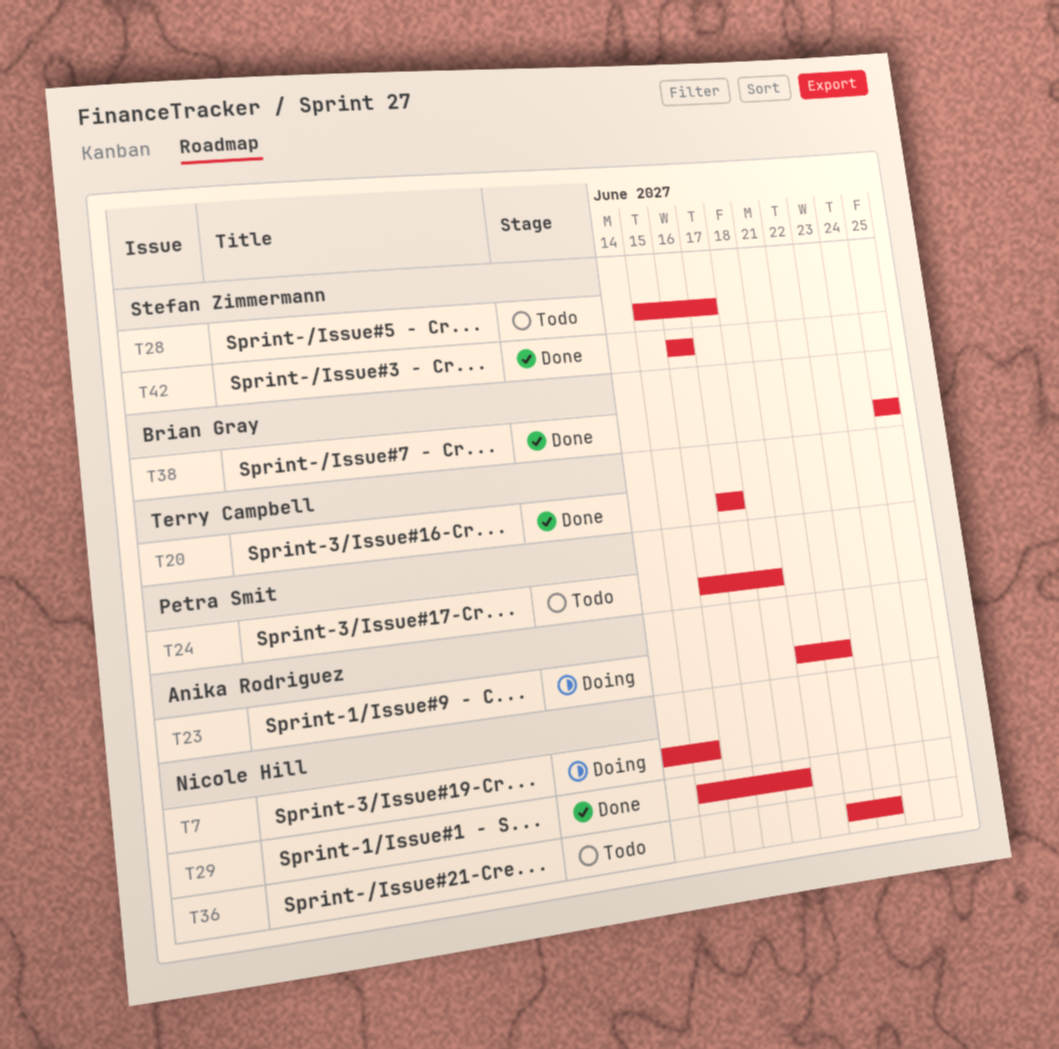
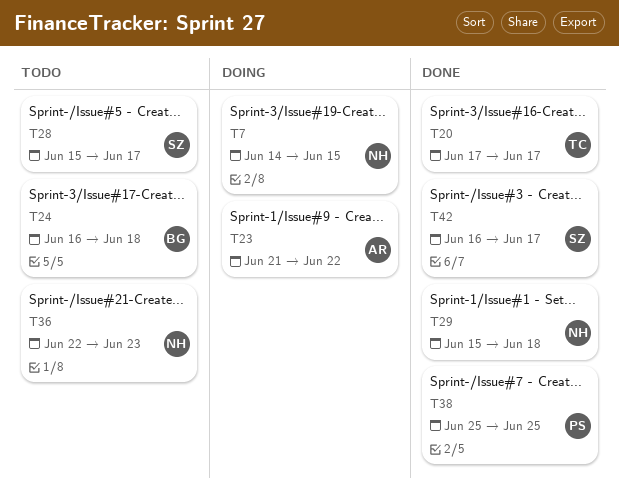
T24, owner: Petra Smit -> Brian Gray
T38, owner: Brian Gray -> Petra Smit
T42, due: Jun 16 -> Jun 17

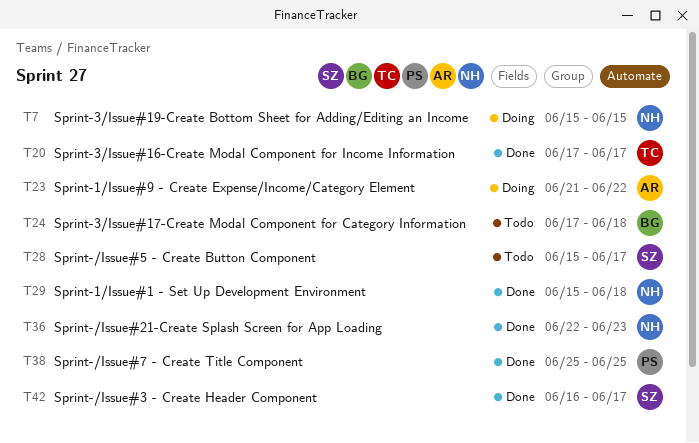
T7, start: Jun 14 -> Jun 15
T24, start: Jun 16 -> Jun 17
T36, status: Todo -> Done

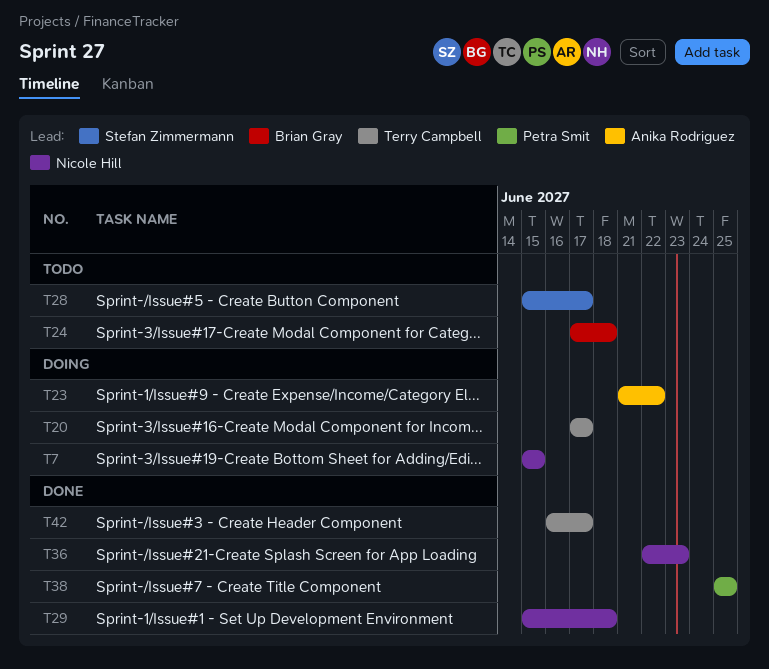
T20, status: Done -> Doing
T42, owner: Stefan Zimmermann -> Terry Campbell

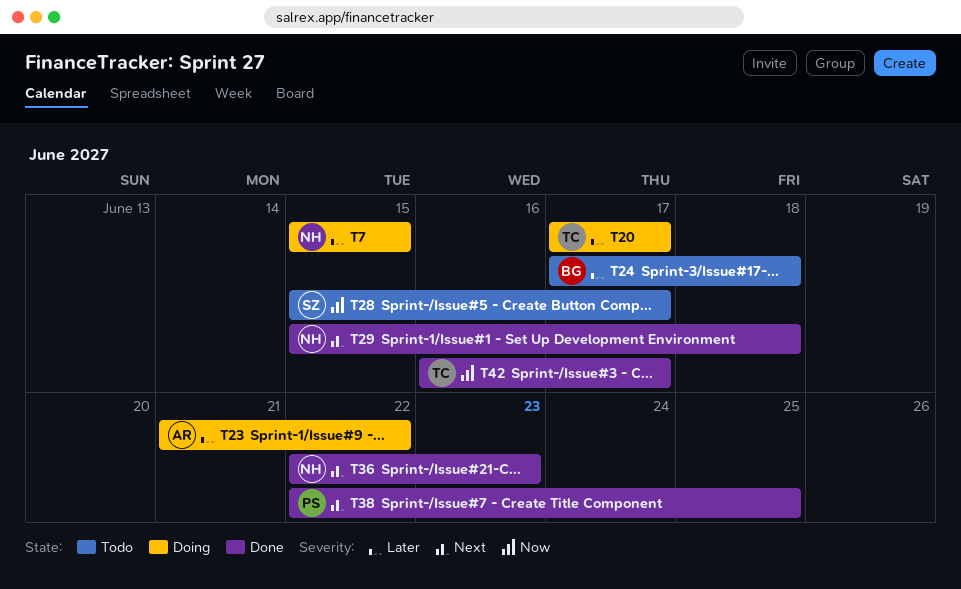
T38, start: Jun 25 -> Jun 22

